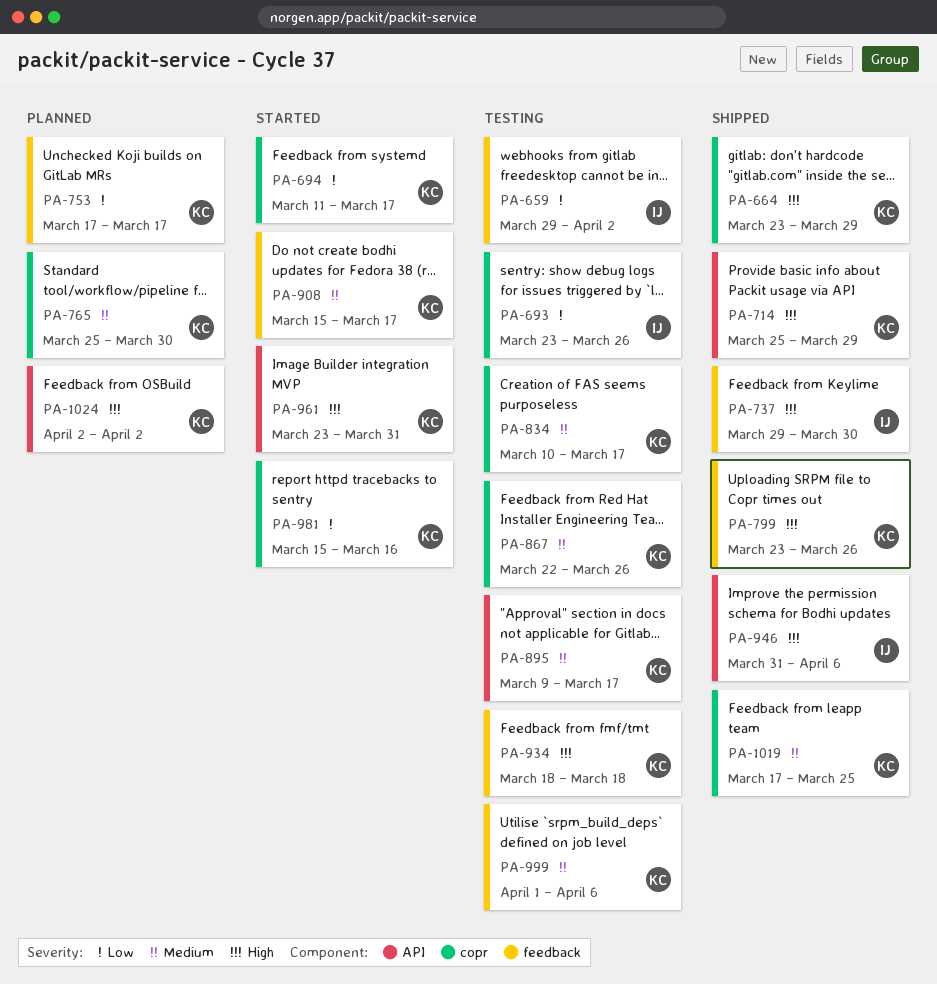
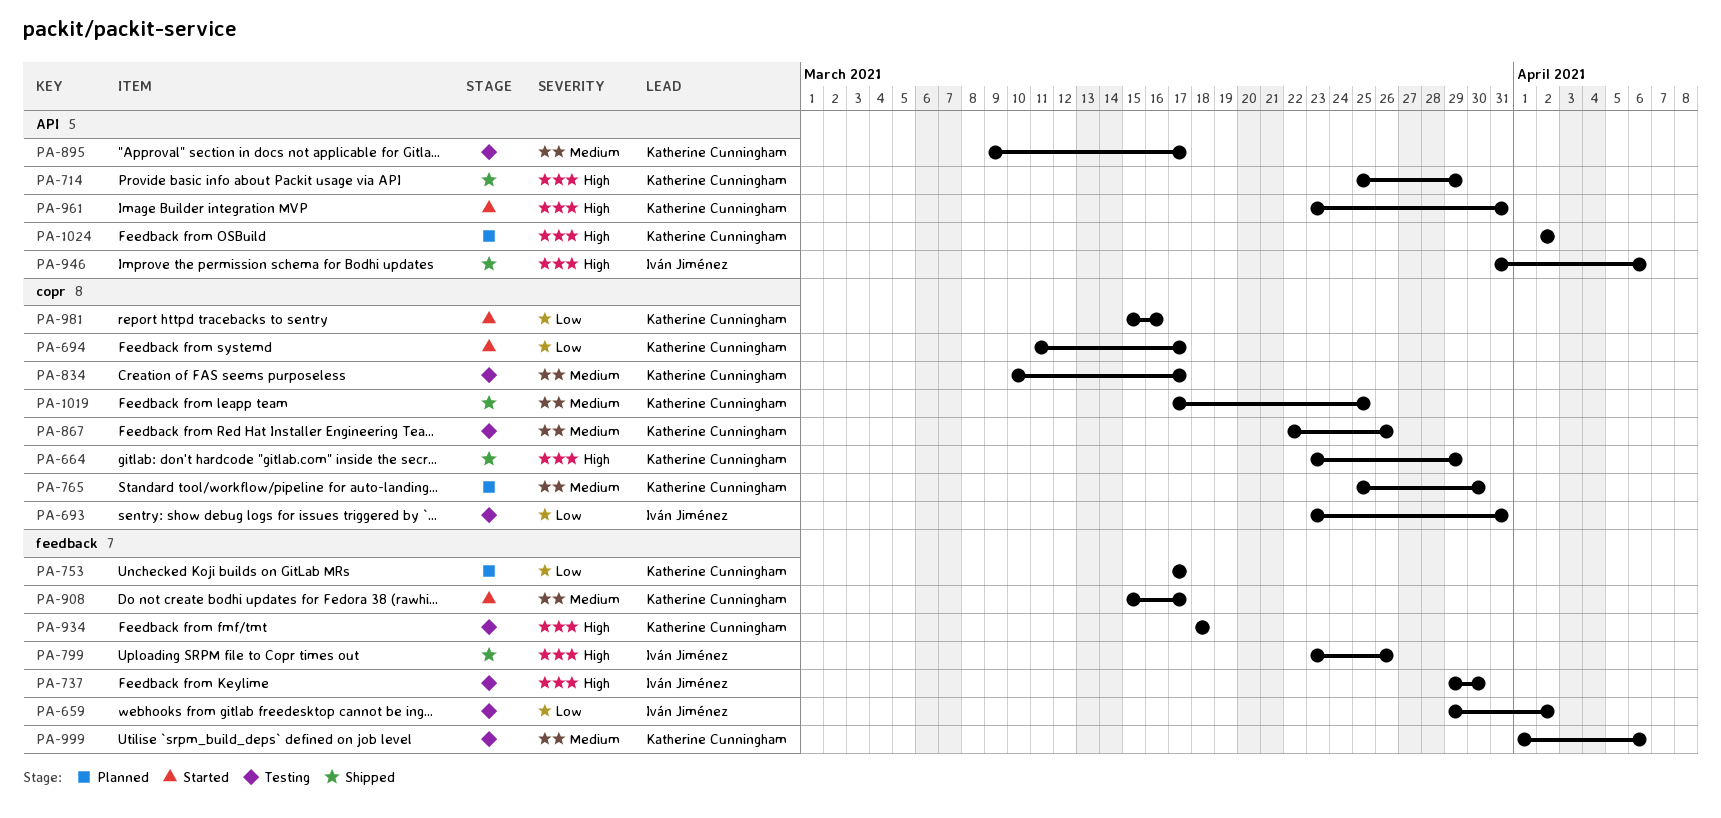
PA-693, due: Mar 26 -> Mar 31
PA-737, status: Shipped -> Testing
PA-799, owner: Katherine Cunningham -> Iván Jiménez

